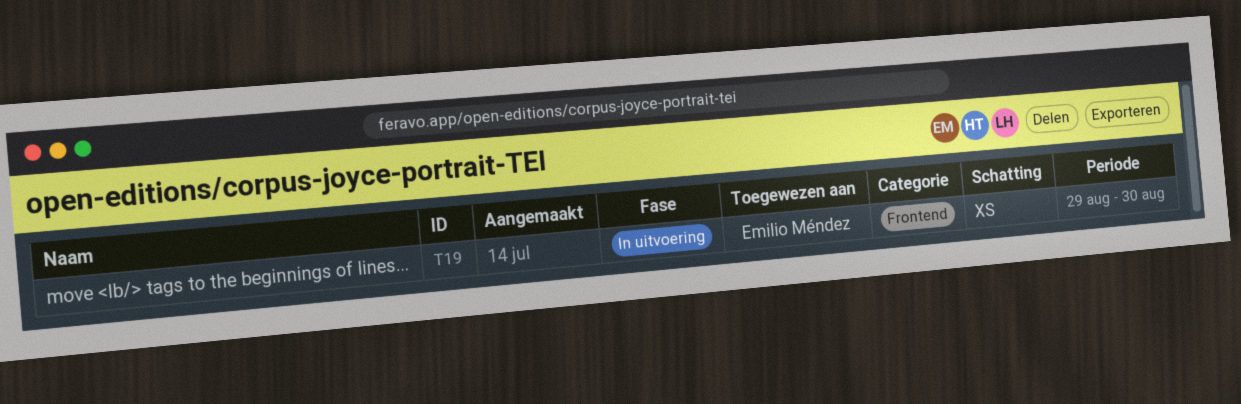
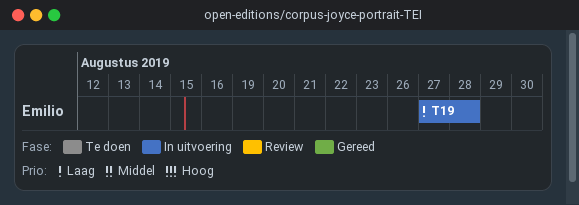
T19, start: Aug 29 -> Aug 27
T19, due: Aug 30 -> Aug 28

